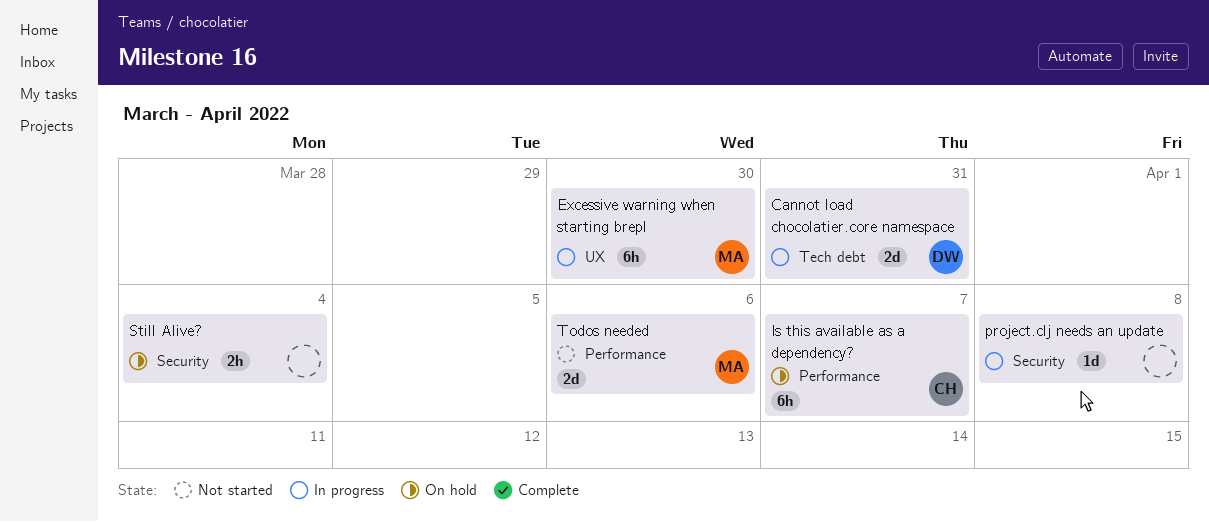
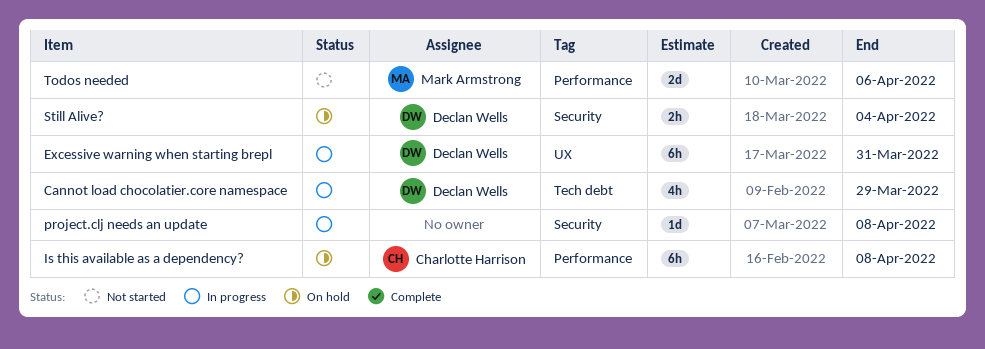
Cannot load chocolatier.core namespace, estimate: 2d -> 4h
Cannot load chocolatier.core namespace, due: Mar 31 -> Mar 29
Excessive warning when starting brepl, owner: Mark Armstrong -> Declan Wells
Excessive warning when starting brepl, due: Mar 30 -> Mar 31
Is this available as a dependency?, due: Apr 7 -> Apr 8
Still Alive?, owner: none -> Declan Wells

